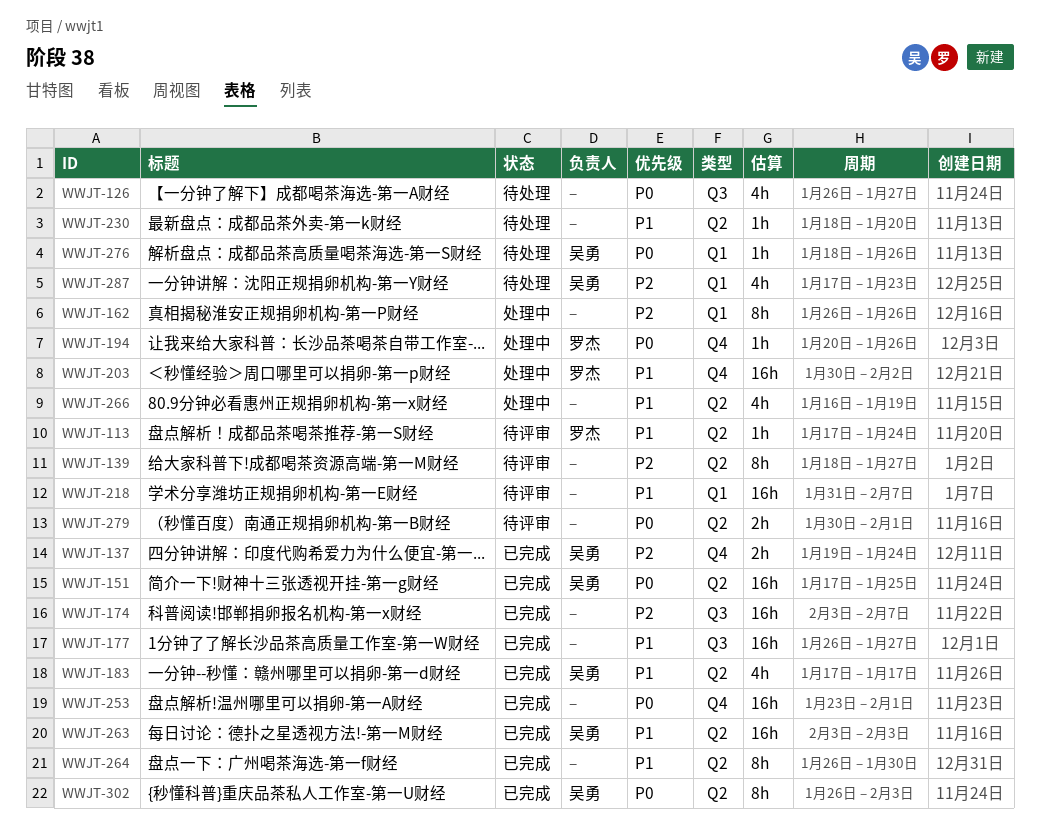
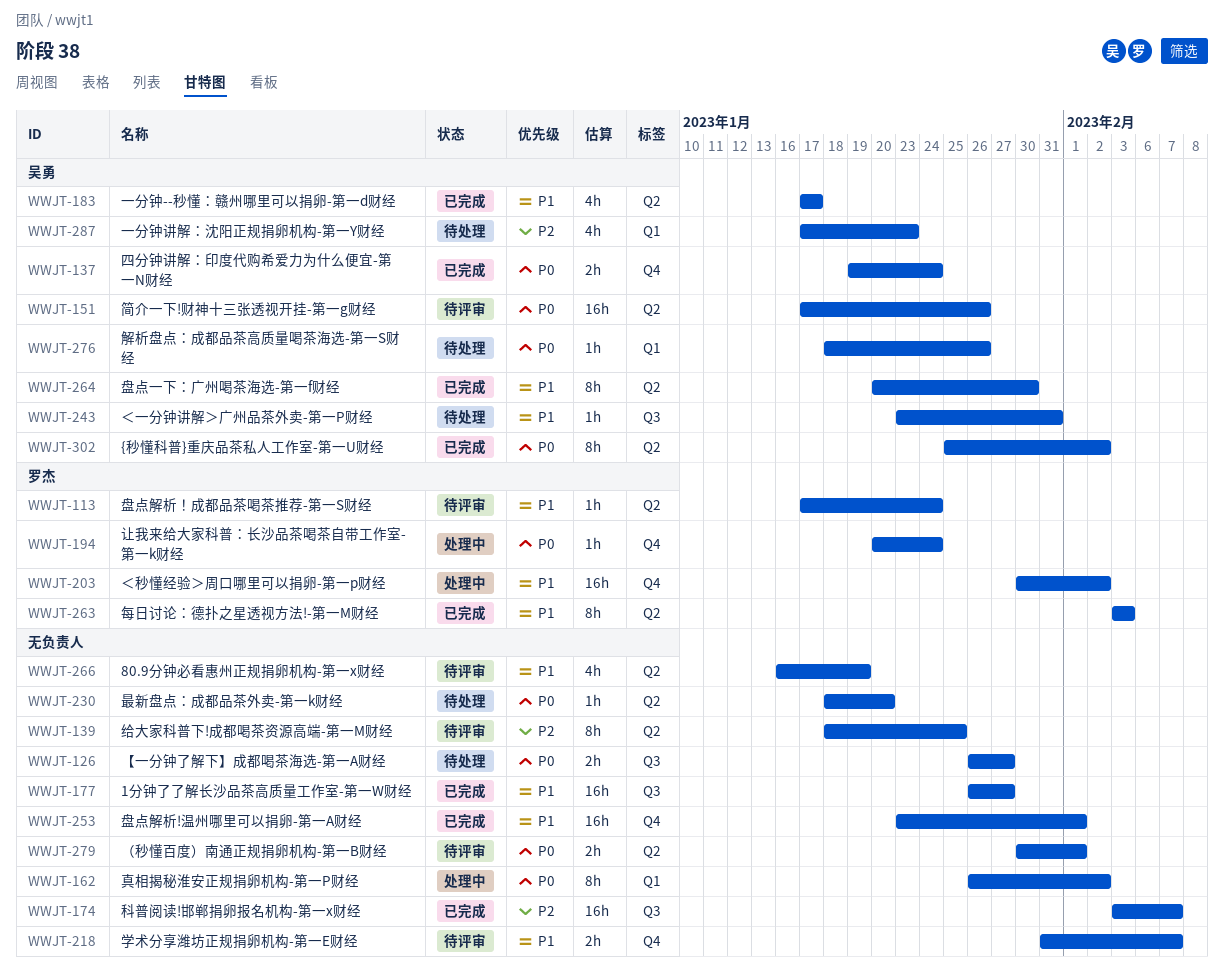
WWJT-126, estimate: 4h -> 2h
WWJT-137, priority: P2 -> P0
WWJT-139, due: Jan 27 -> Jan 25
WWJT-151, status: 已完成 -> 待评审
WWJT-151, due: Jan 25 -> Jan 26
WWJT-162, priority: P2 -> P0
WWJT-162, due: Jan 26 -> Feb 2
WWJT-194, due: Jan 26 -> Jan 24
WWJT-218, label: Q1 -> Q4
WWJT-218, estimate: 16h -> 2h
WWJT-230, priority: P1 -> P0
WWJT-243: none -> present
WWJT-253, priority: P0 -> P1
WWJT-263, owner: 吴勇 -> 罗杰
WWJT-263, estimate: 16h -> 8h
WWJT-264, owner: none -> 吴勇
WWJT-264, start: Jan 26 -> Jan 20
WWJT-266, status: 处理中 -> 待评审
WWJT-302, start: Jan 26 -> Jan 25
WWJT-302, due: Feb 3 -> Feb 2

